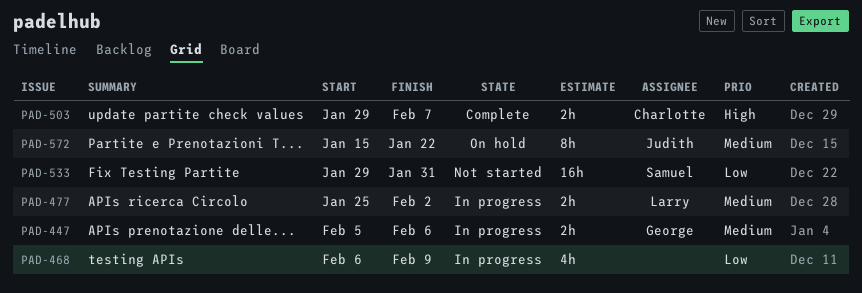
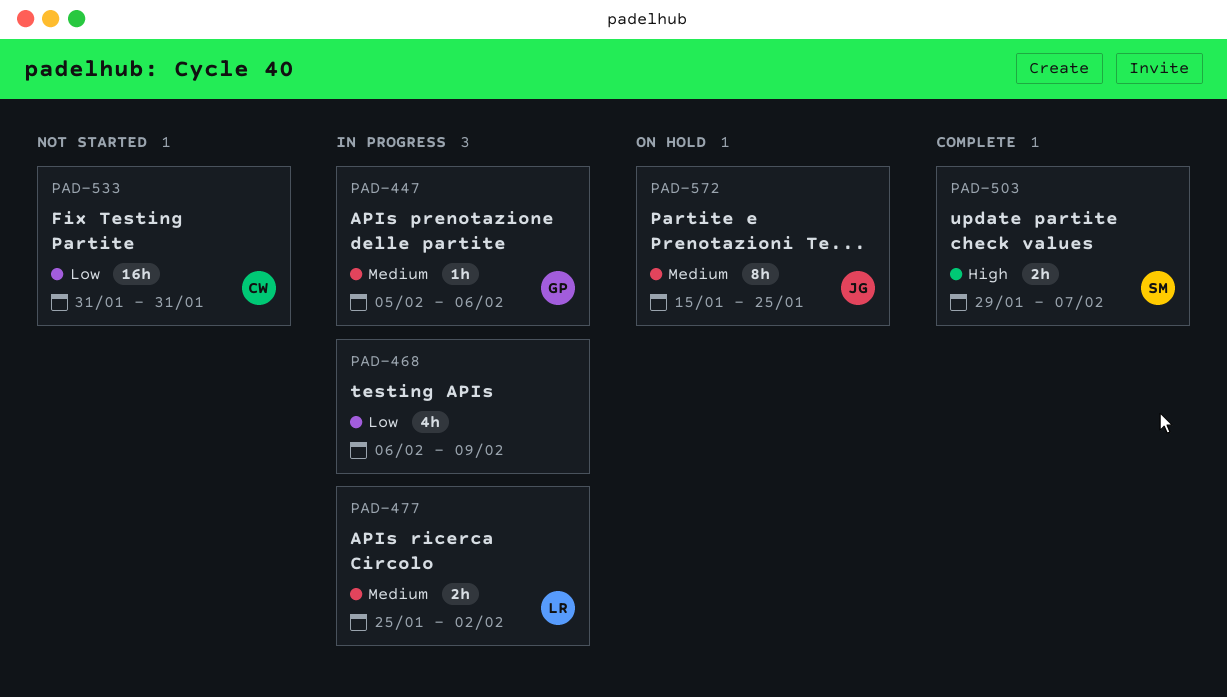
PAD-447, estimate: 2h -> 1h
PAD-503, owner: Charlotte -> Samuel
PAD-533, owner: Samuel -> Charlotte
PAD-533, start: Jan 29 -> Jan 31
PAD-572, due: Jan 22 -> Jan 25

